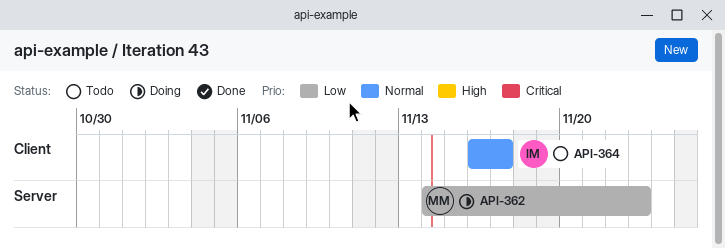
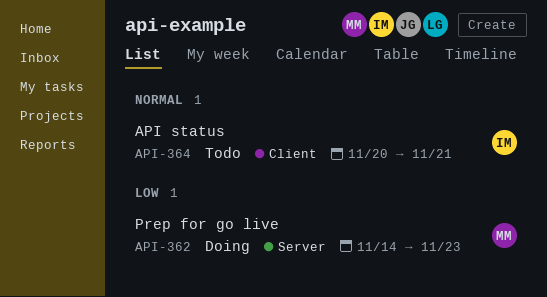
API-364, start: Nov 16 -> Nov 20
API-364, due: Nov 17 -> Nov 21

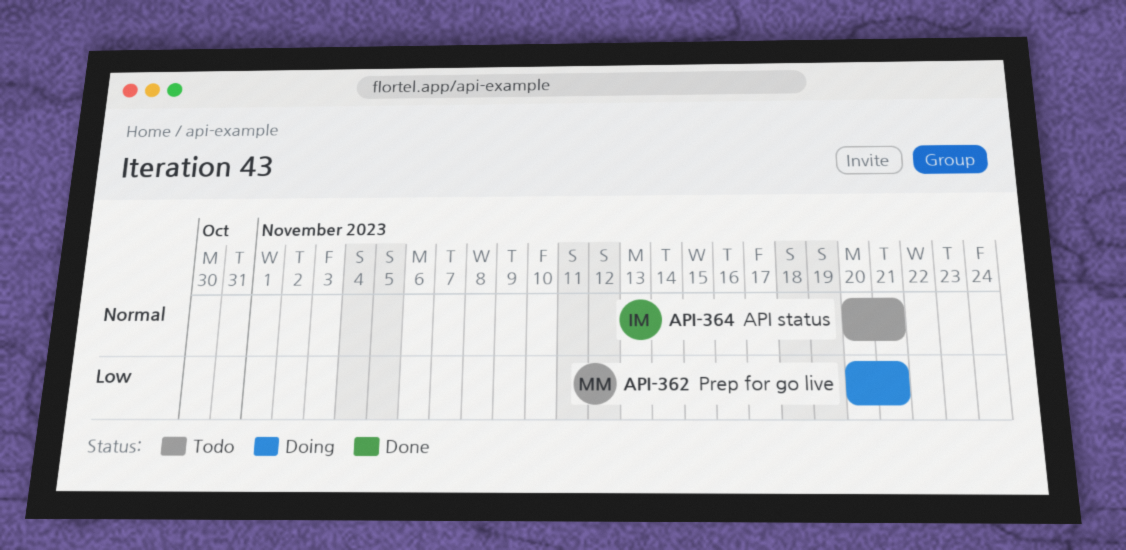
API-362, start: Nov 14 -> Nov 20
API-362, due: Nov 23 -> Nov 21

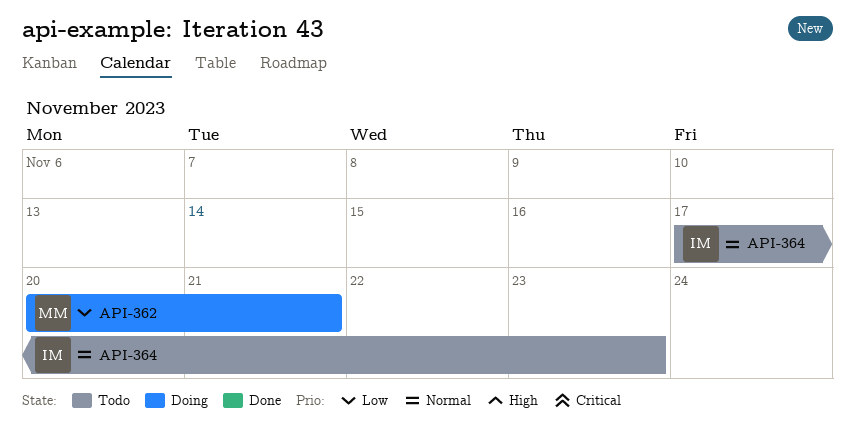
API-364, start: Nov 20 -> Nov 17
API-364, due: Nov 21 -> Nov 23

